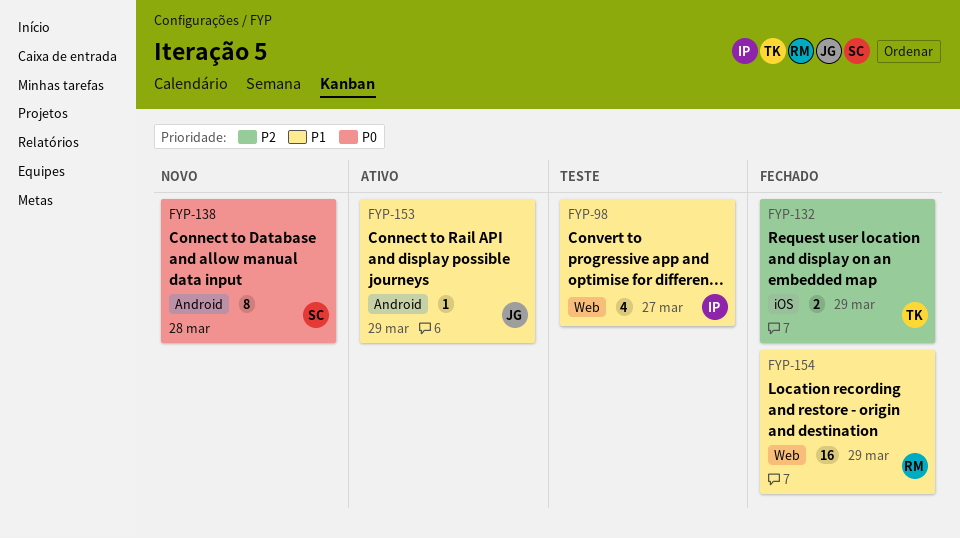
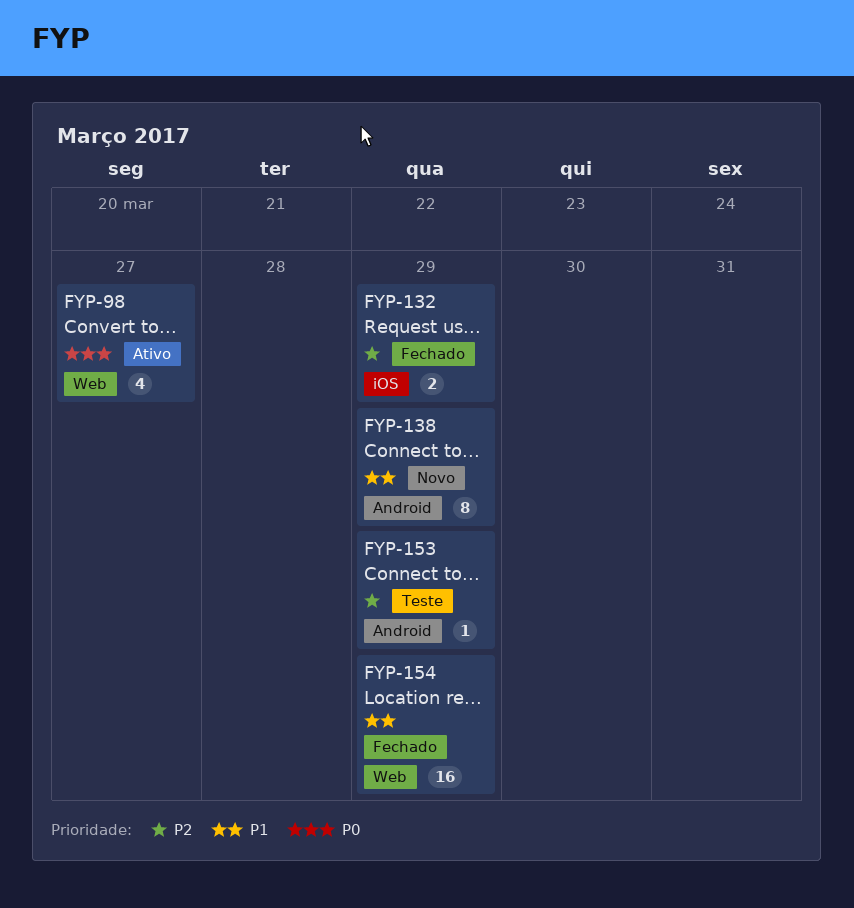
FYP-98, status: Teste -> Ativo
FYP-98, priority: P1 -> P0
FYP-138, priority: P0 -> P1
FYP-138, due: Mar 28 -> Mar 29
FYP-153, status: Ativo -> Teste
FYP-153, priority: P1 -> P2

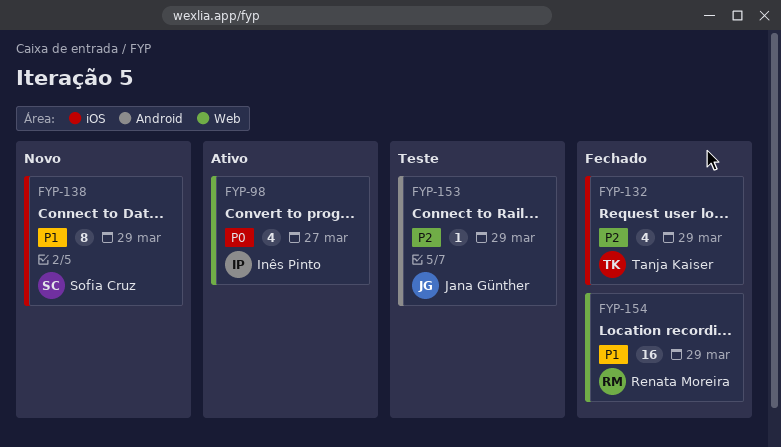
FYP-132, estimate: 2 -> 4
FYP-138, label: Android -> iOS

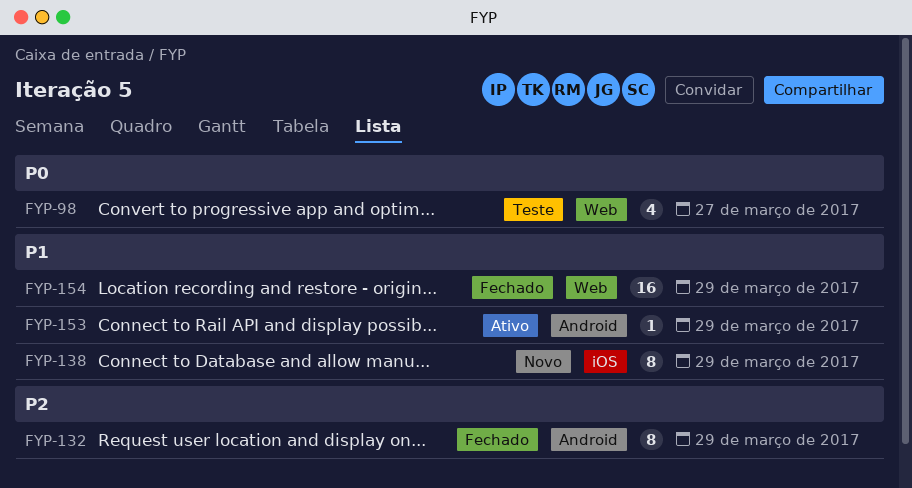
FYP-98, status: Ativo -> Teste
FYP-132, label: iOS -> Android
FYP-132, estimate: 4 -> 8
FYP-153, status: Teste -> Ativo
FYP-153, priority: P2 -> P1

